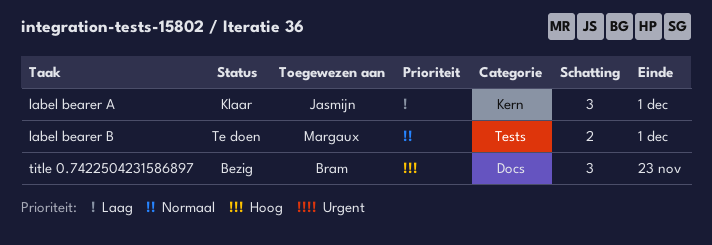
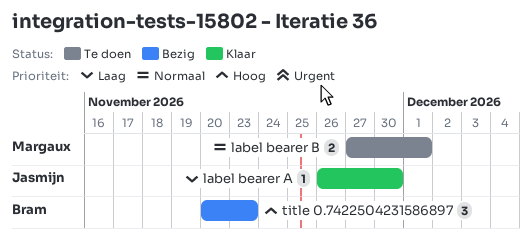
label bearer A, estimate: 3 -> 1
label bearer A, due: Dec 1 -> Nov 30

